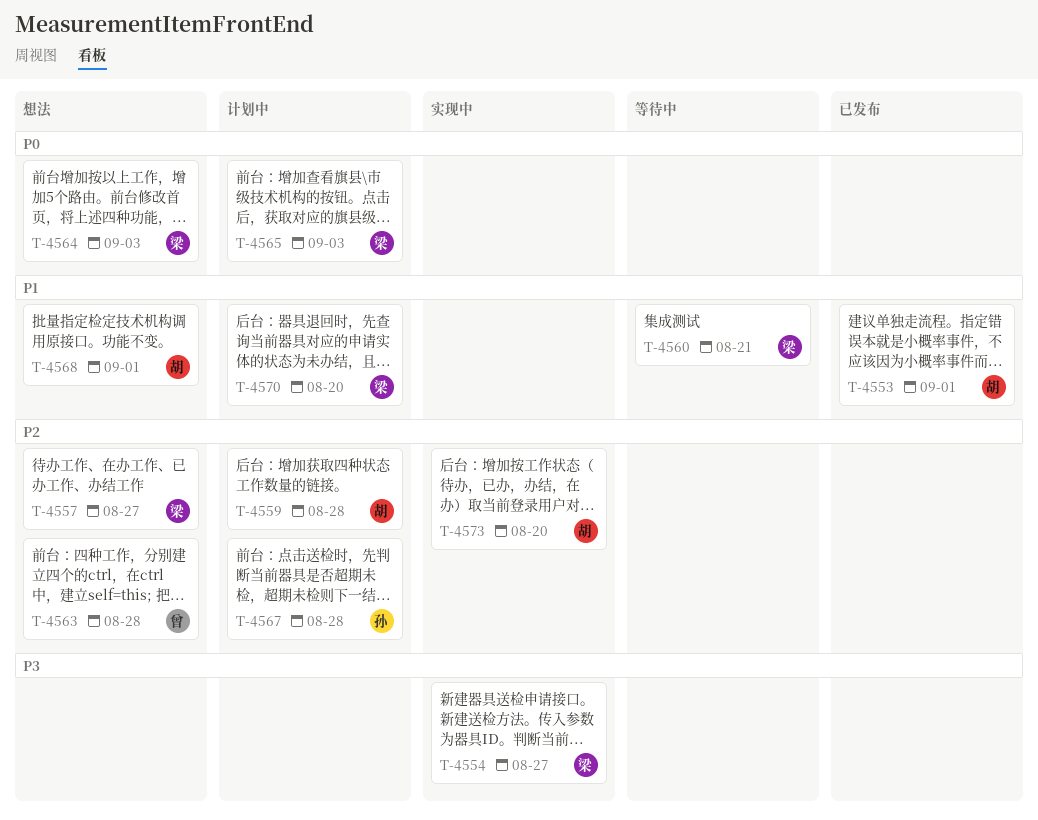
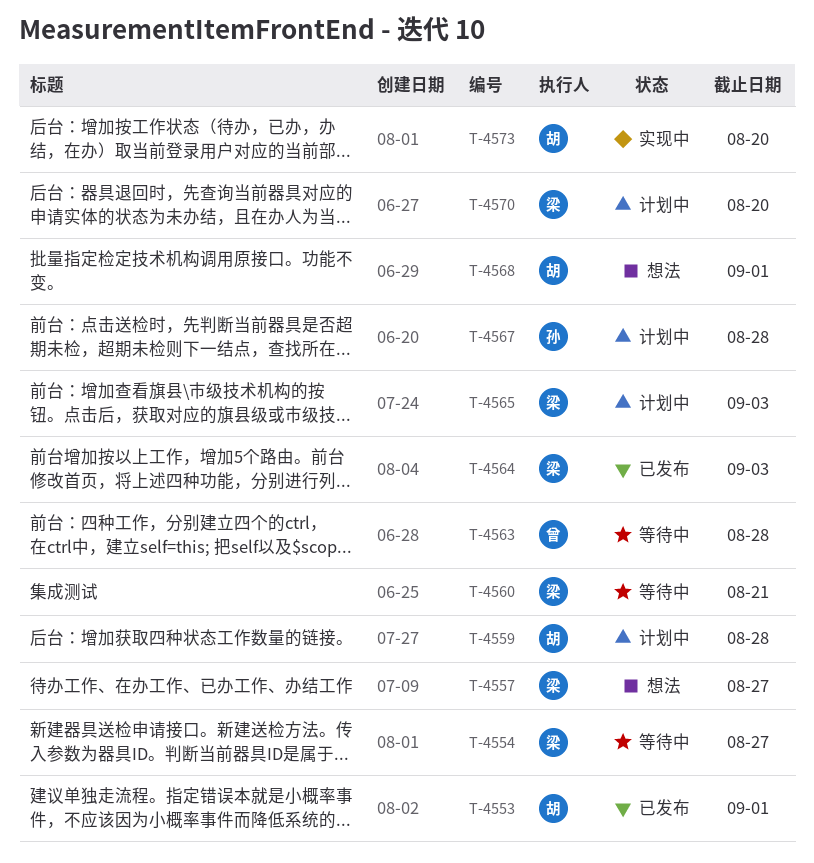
T-4554, status: 实现中 -> 等待中
T-4563, status: 想法 -> 等待中
T-4564, status: 想法 -> 已发布

